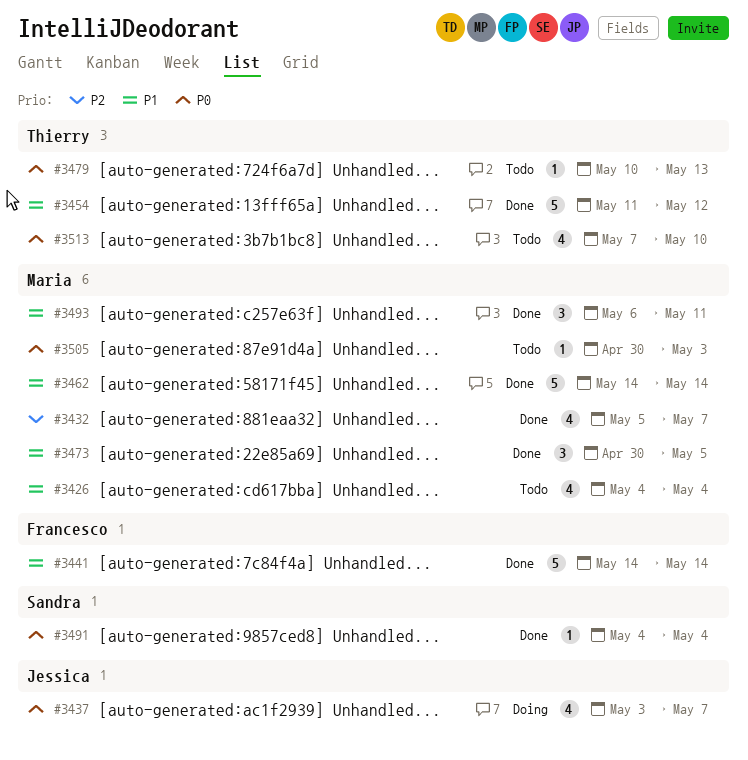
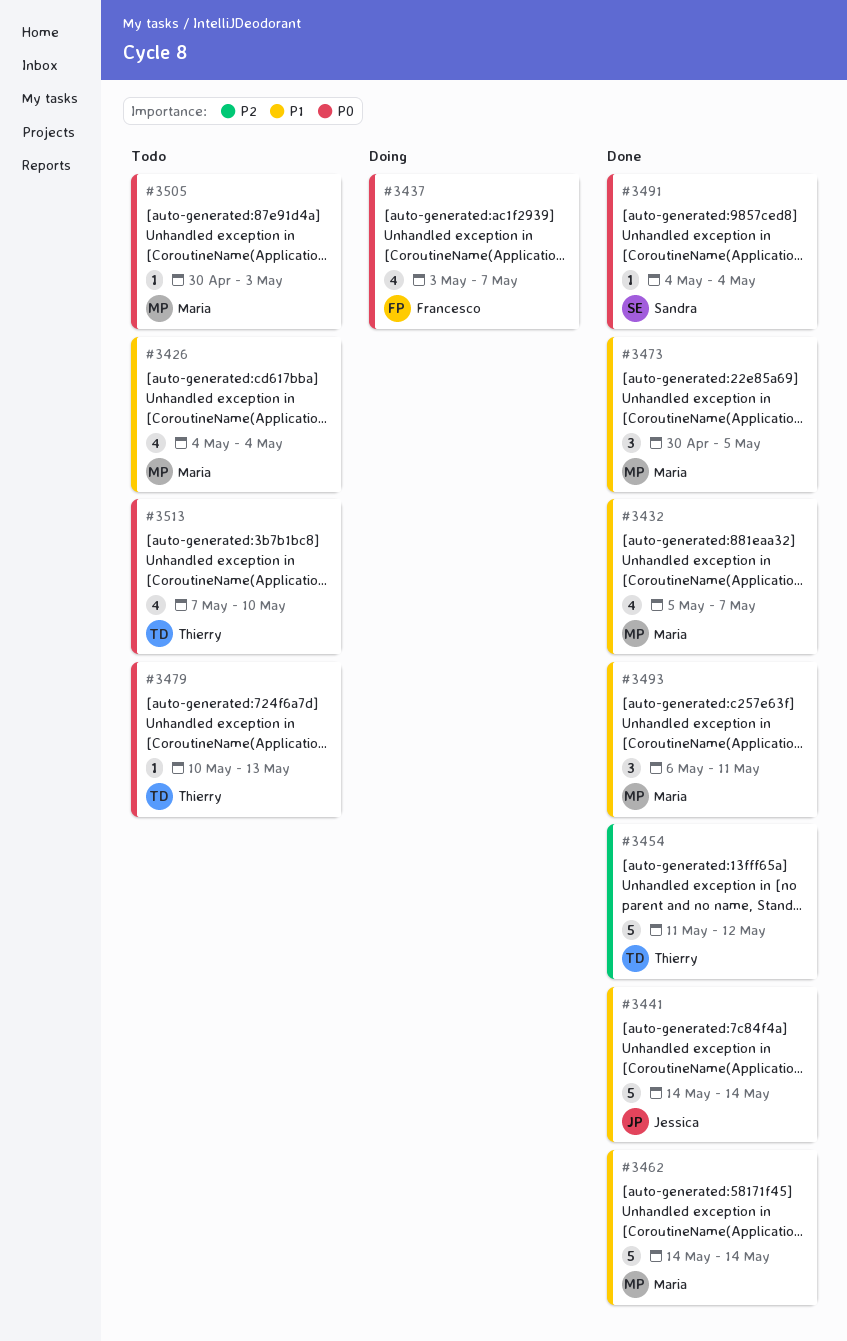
#3432, priority: P2 -> P1
#3437, owner: Jessica -> Francesco
#3441, owner: Francesco -> Jessica
#3454, priority: P1 -> P2

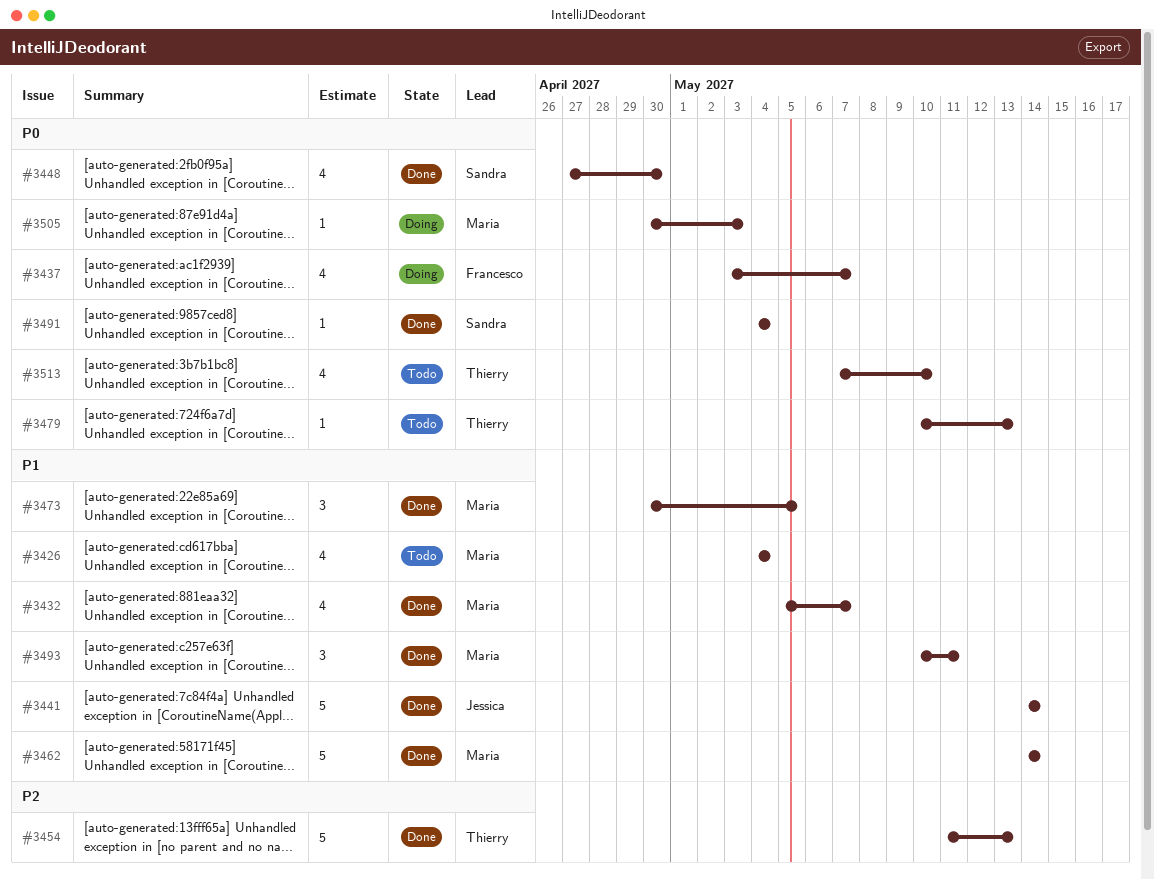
#3448: none -> present
#3454, due: May 12 -> May 13
#3493, start: May 6 -> May 10
#3505, status: Todo -> Doing

